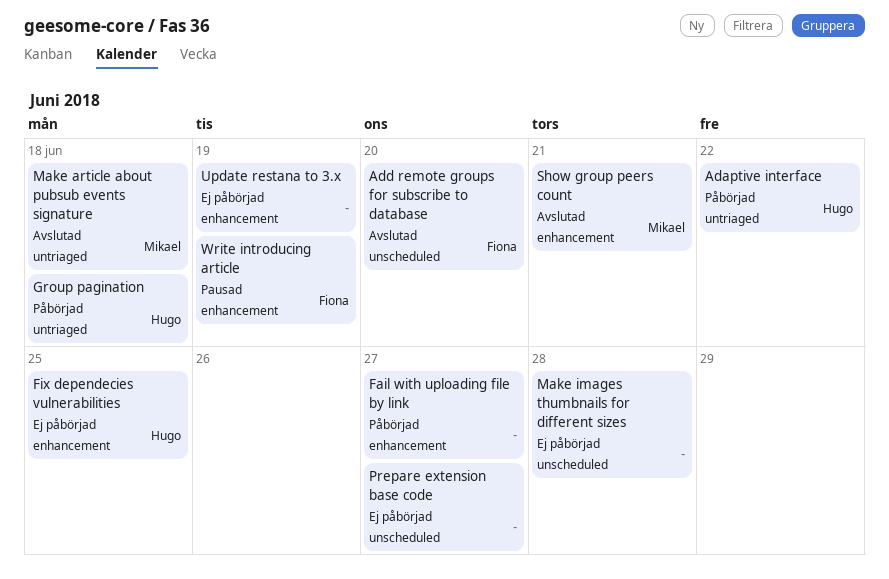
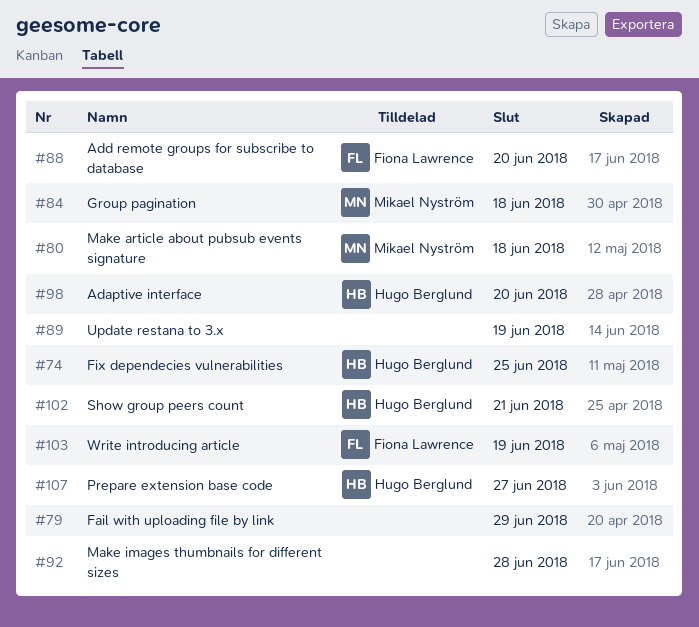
Adaptive interface, due: Jun 22 -> Jun 20
Fail with uploading file by link, due: Jun 27 -> Jun 29
Group pagination, owner: Hugo Berglund -> Mikael Nyström
Prepare extension base code, owner: none -> Hugo Berglund
Show group peers count, owner: Mikael Nyström -> Hugo Berglund

